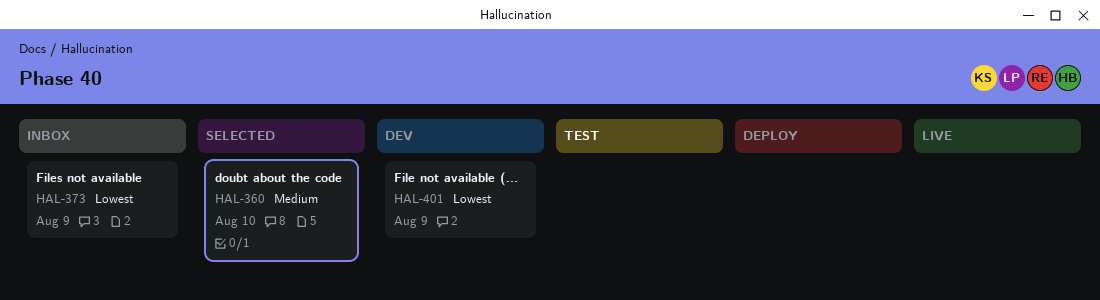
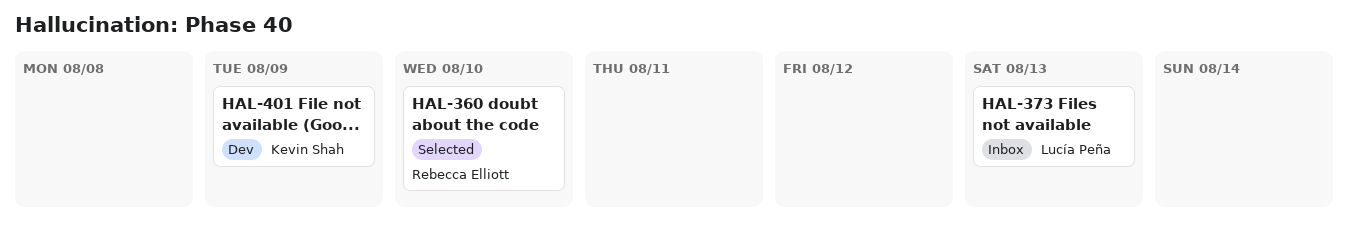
HAL-373, due: Aug 9 -> Aug 13

